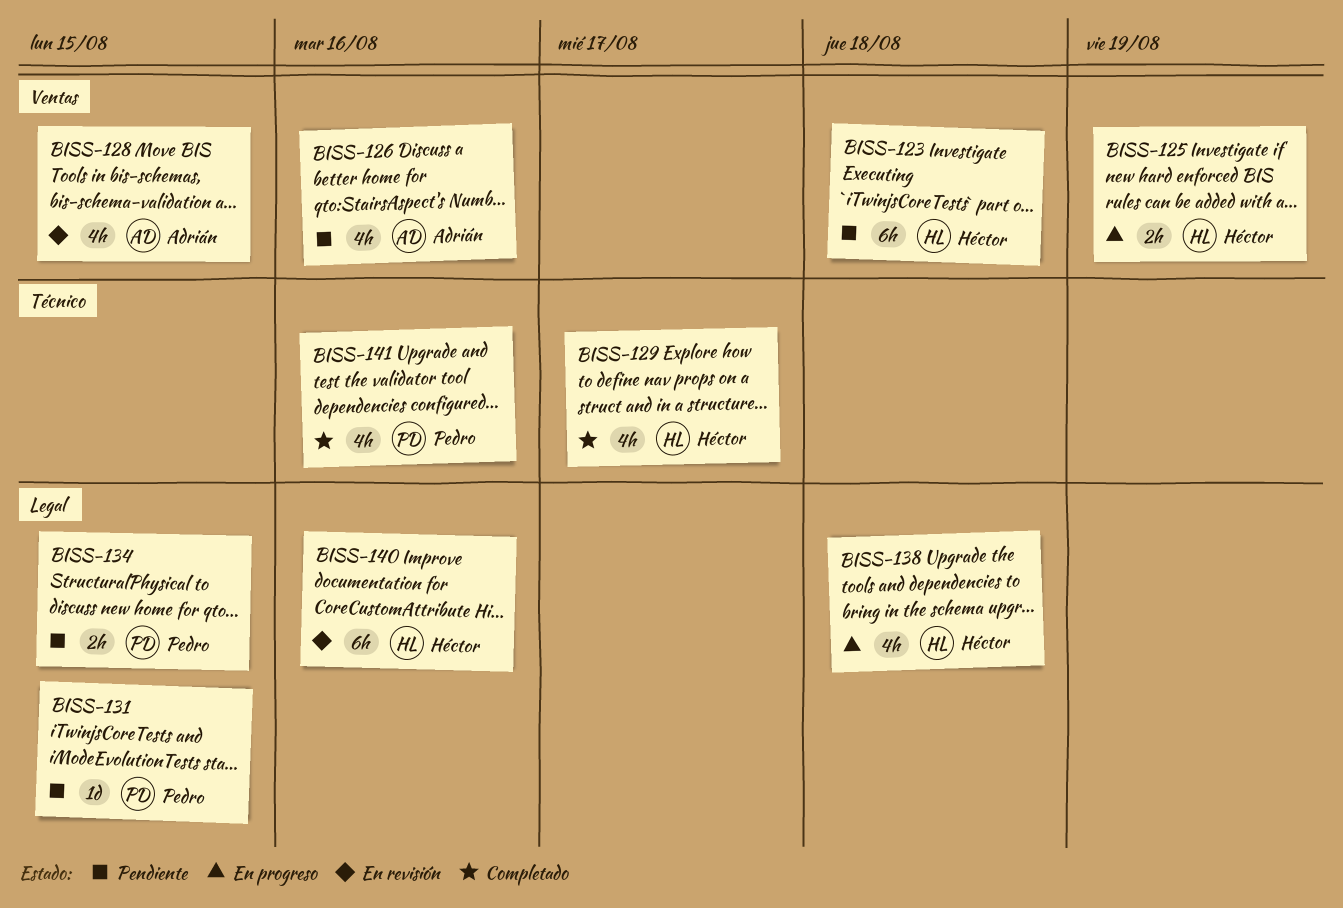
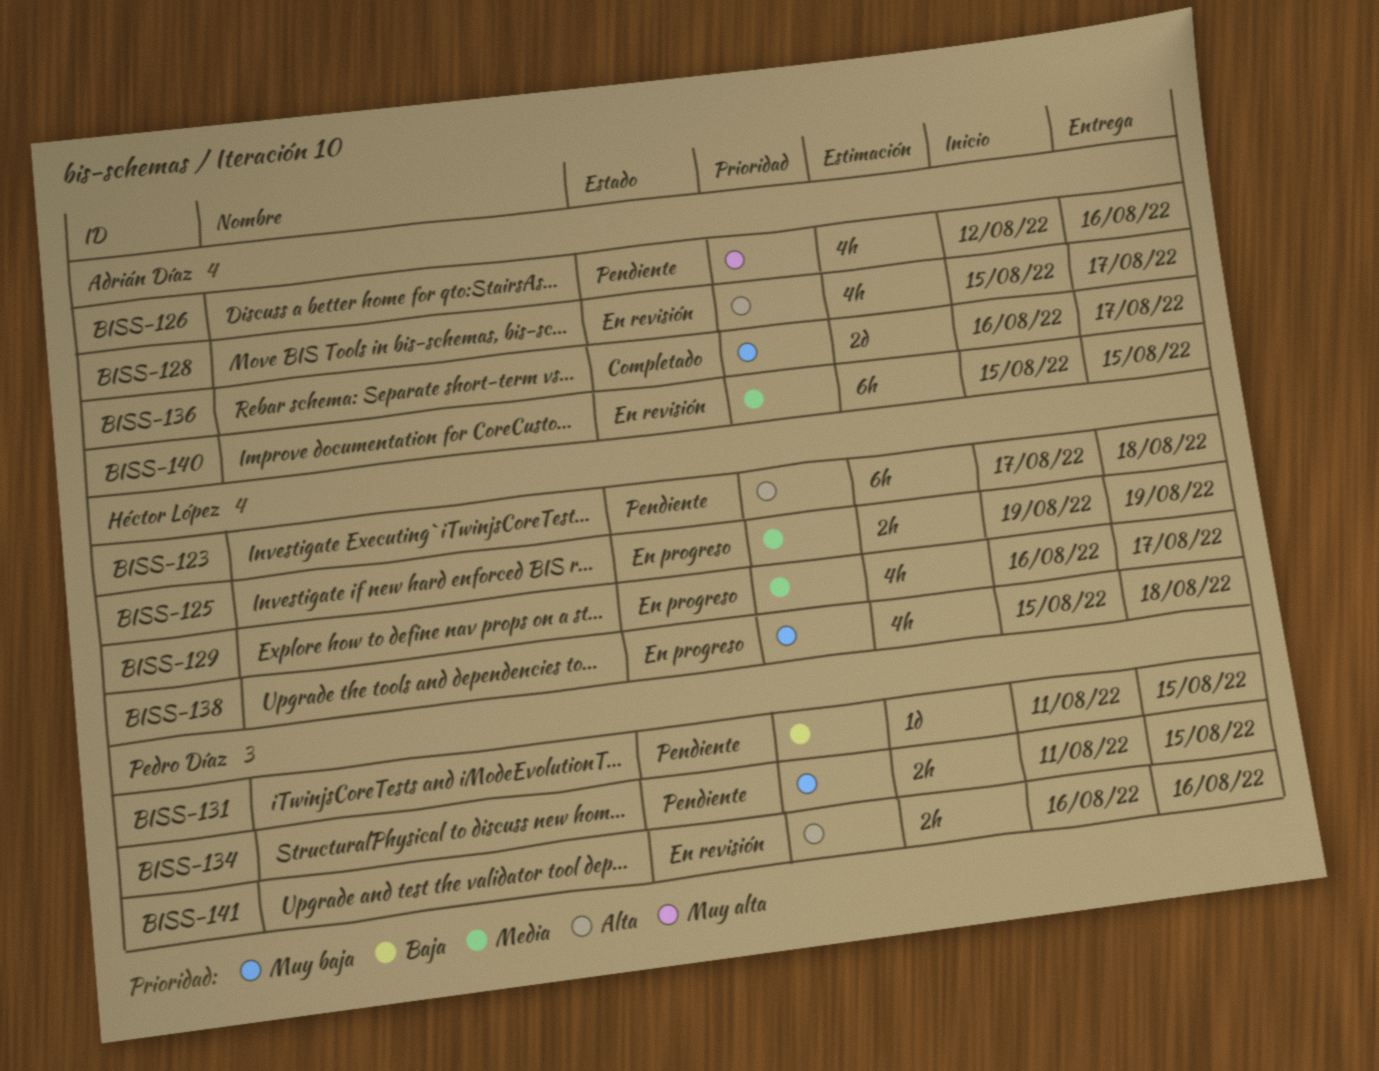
BISS-128, due: Aug 15 -> Aug 17
BISS-129, status: Completado -> En progreso
BISS-136: none -> present
BISS-140, owner: Héctor López -> Adrián Díaz
BISS-140, due: Aug 16 -> Aug 15
BISS-141, status: Completado -> En revisión
BISS-141, estimate: 4h -> 2h

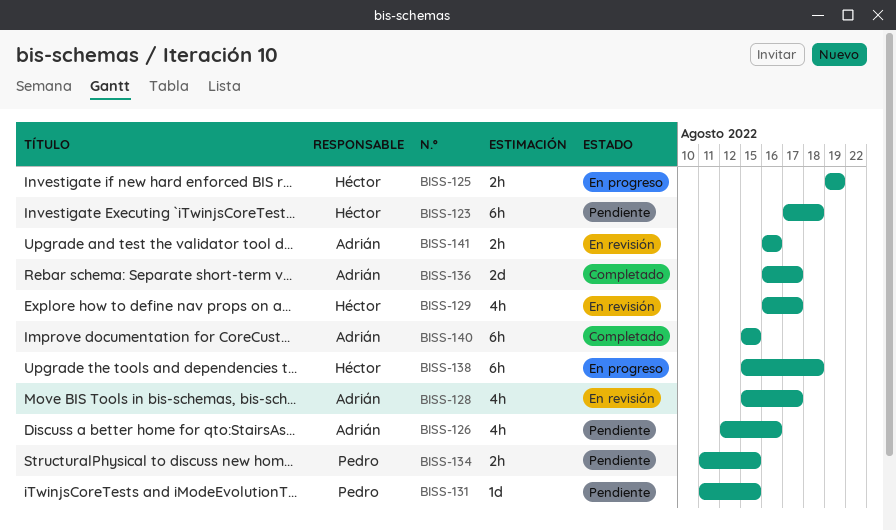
BISS-129, status: En progreso -> En revisión
BISS-138, estimate: 4h -> 6h
BISS-140, status: En revisión -> Completado
BISS-141, owner: Pedro Díaz -> Adrián Díaz

